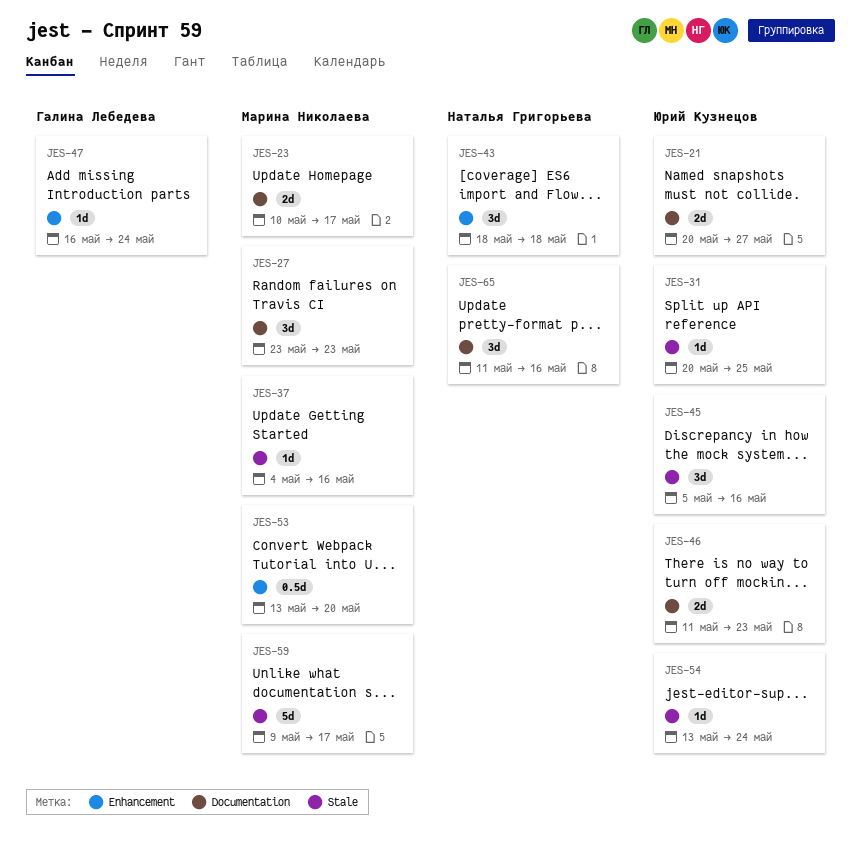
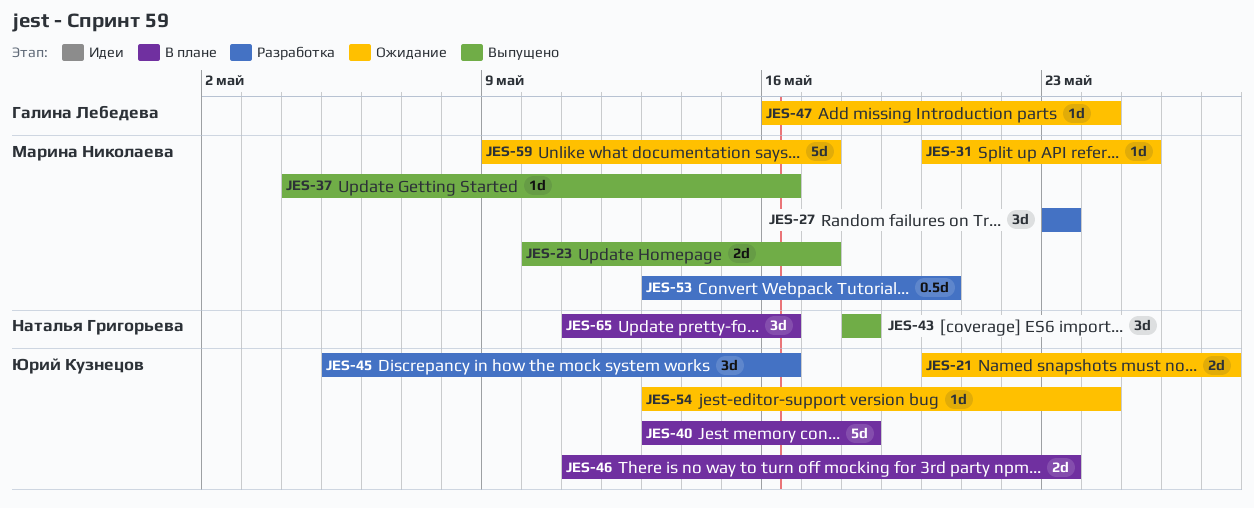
JES-31, owner: Юрий Кузнецов -> Марина Николаева
JES-40: none -> present

